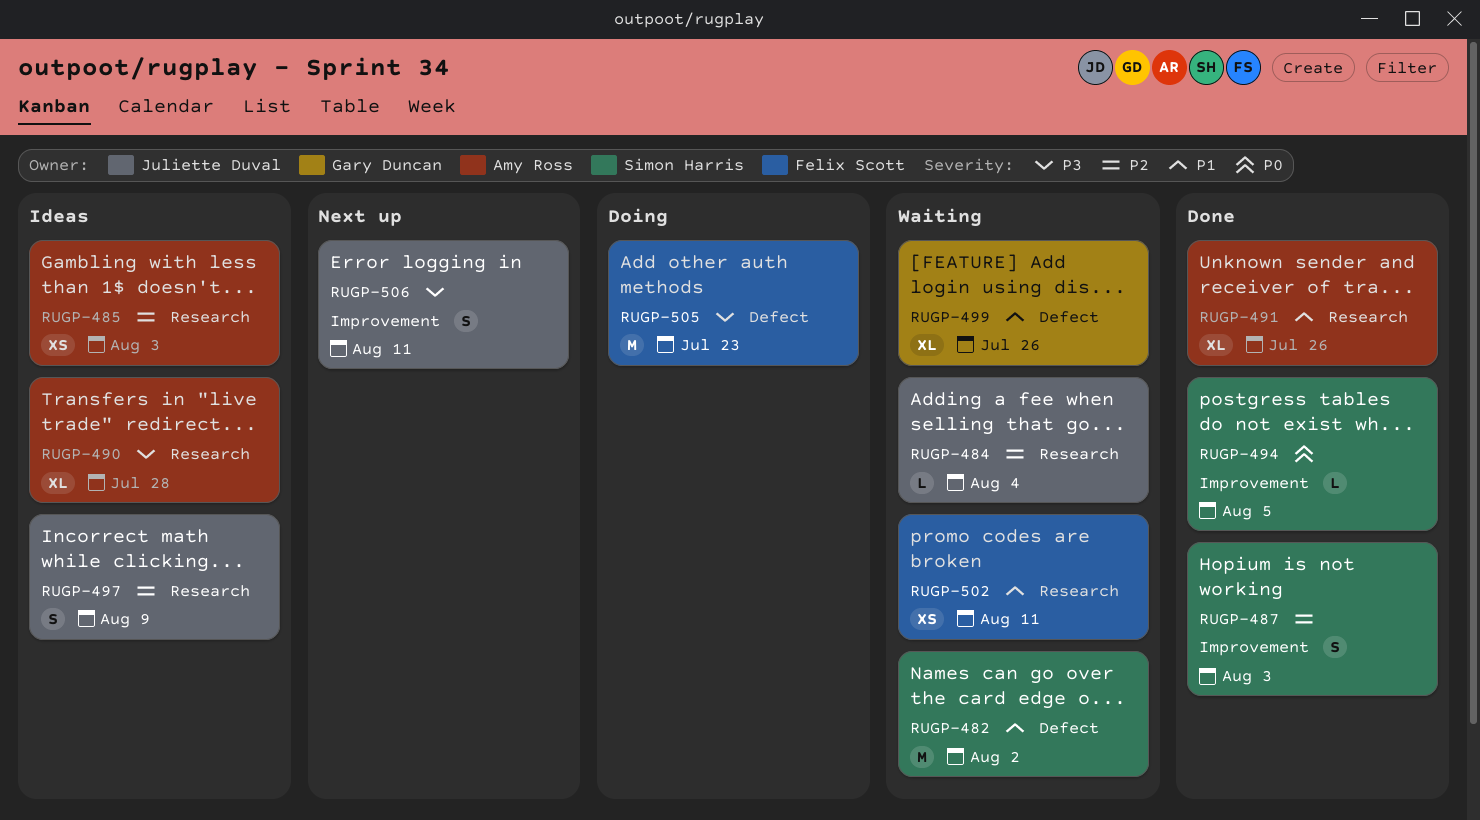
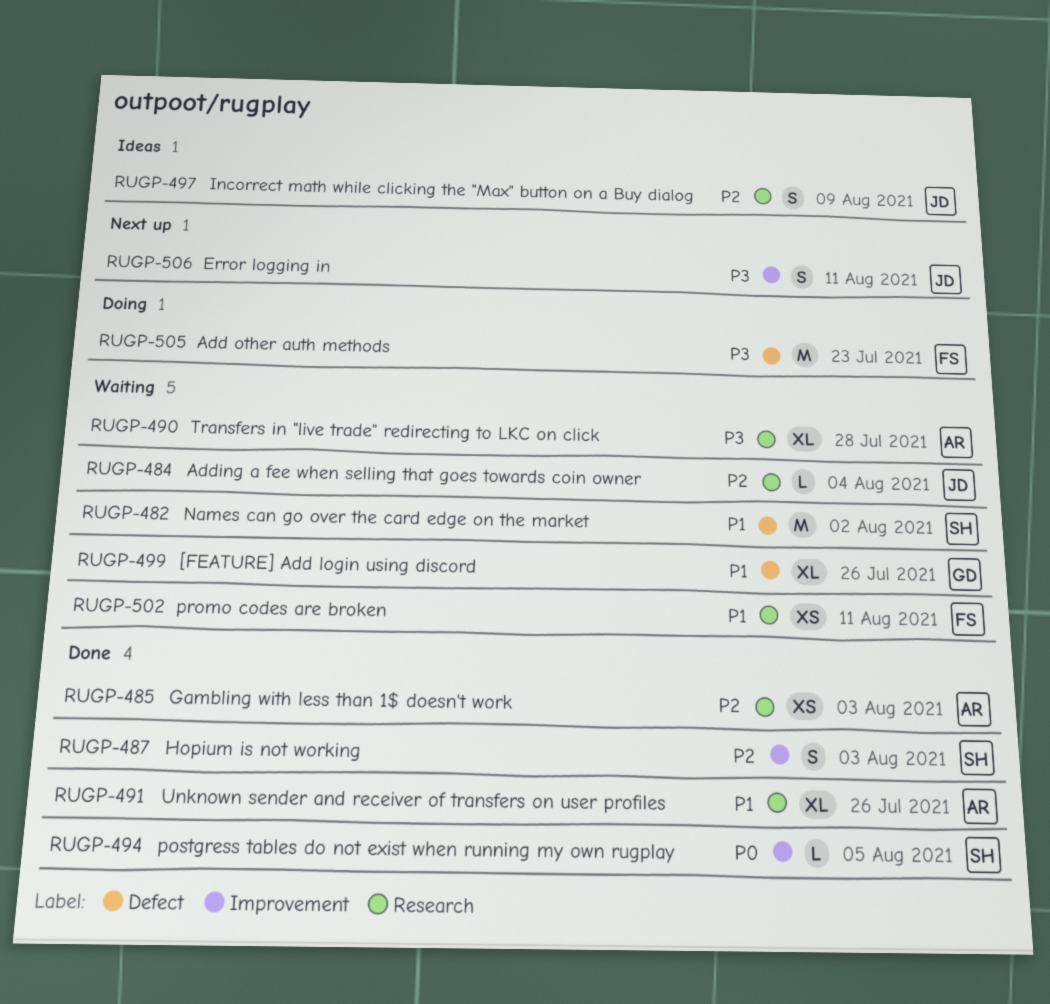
RUGP-485, status: Ideas -> Done
RUGP-490, status: Ideas -> Waiting

